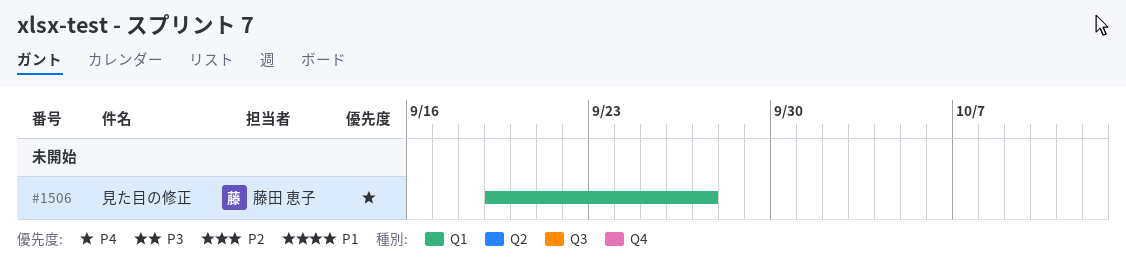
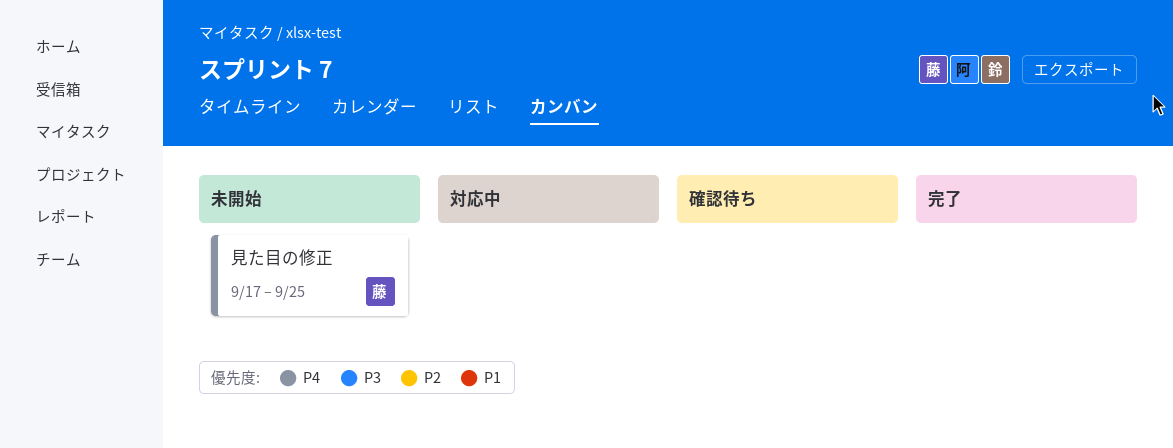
見た目の修正, start: Sep 19 -> Sep 17
見た目の修正, due: Sep 27 -> Sep 25

